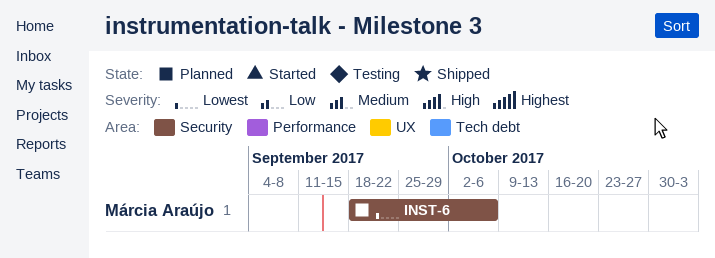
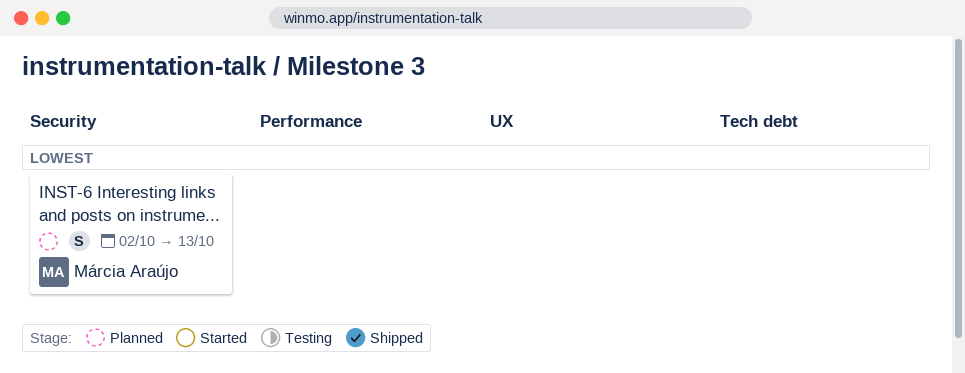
INST-6, start: Sep 18 -> Oct 2
INST-6, due: Oct 6 -> Oct 13

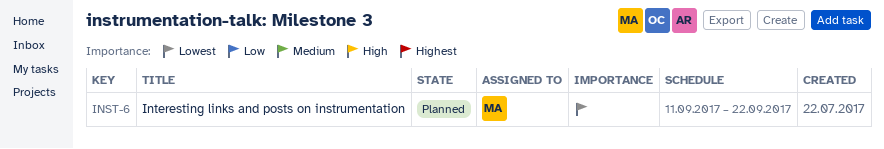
INST-6, start: Oct 2 -> Sep 11
INST-6, due: Oct 13 -> Sep 22

